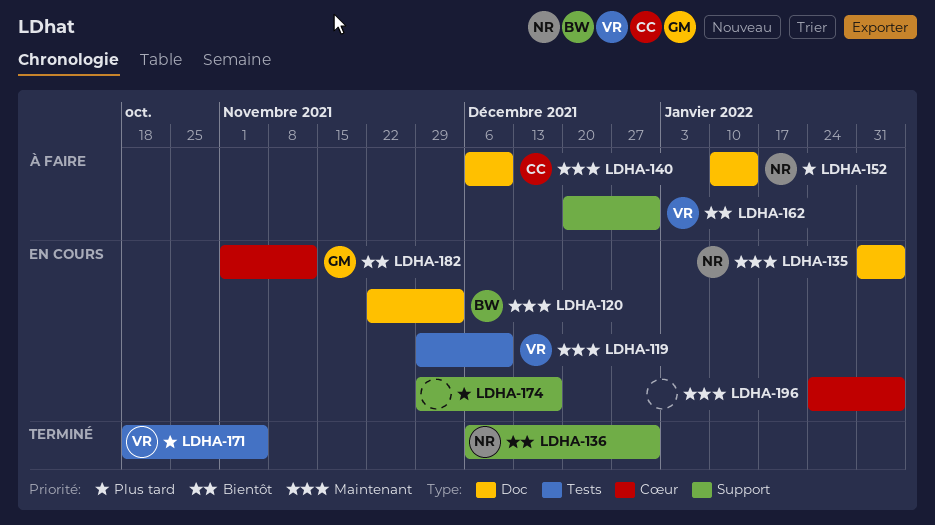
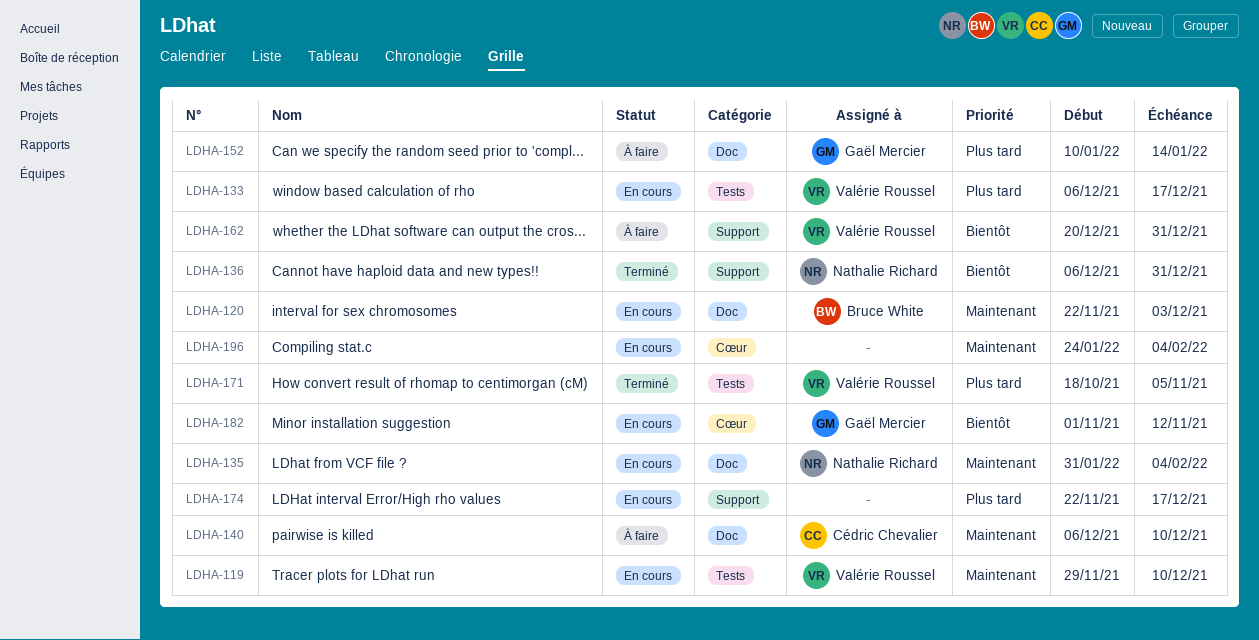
LDHA-133: none -> present
LDHA-152, owner: Nathalie Richard -> Gaël Mercier
LDHA-174, start: Nov 29 -> Nov 22

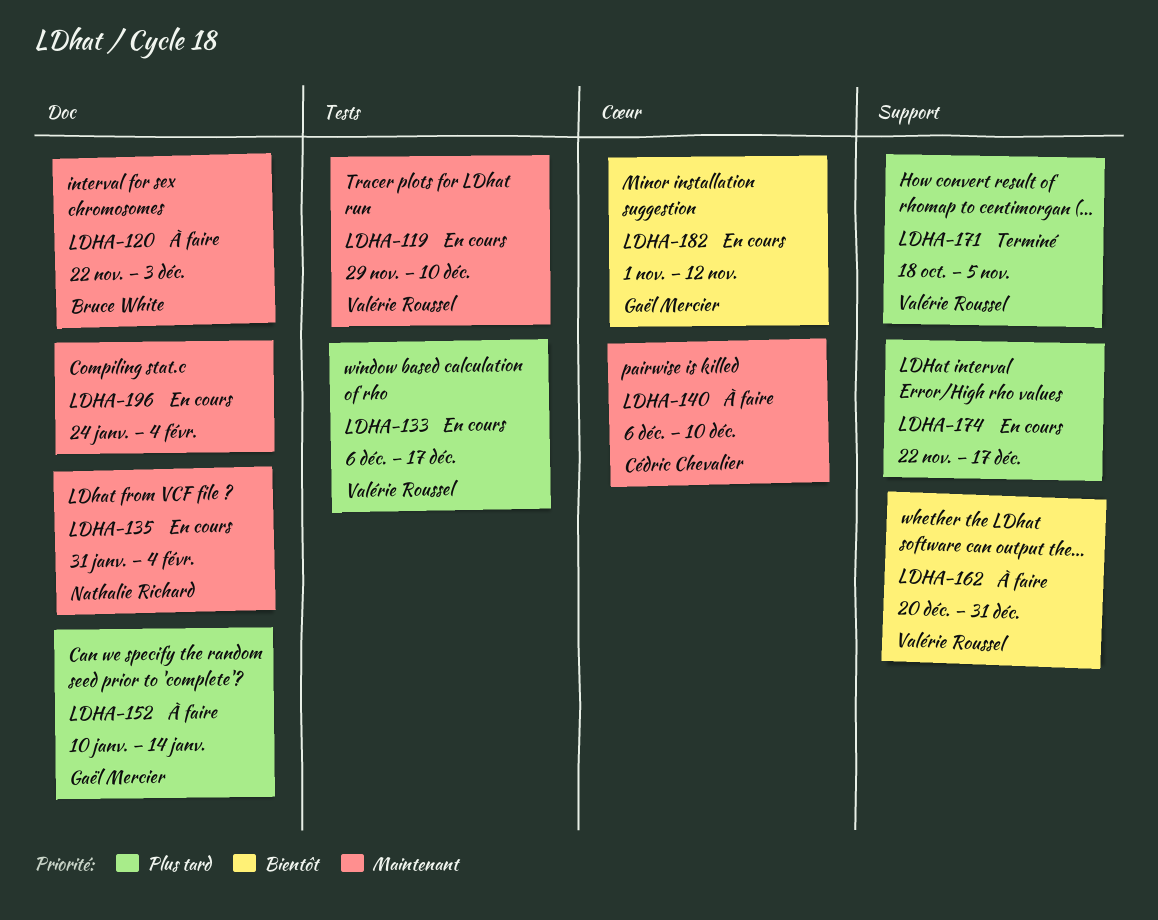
LDHA-120, status: En cours -> À faire
LDHA-136: present -> none
LDHA-140, label: Doc -> Cœur
LDHA-171, label: Tests -> Support
LDHA-196, label: Cœur -> Doc

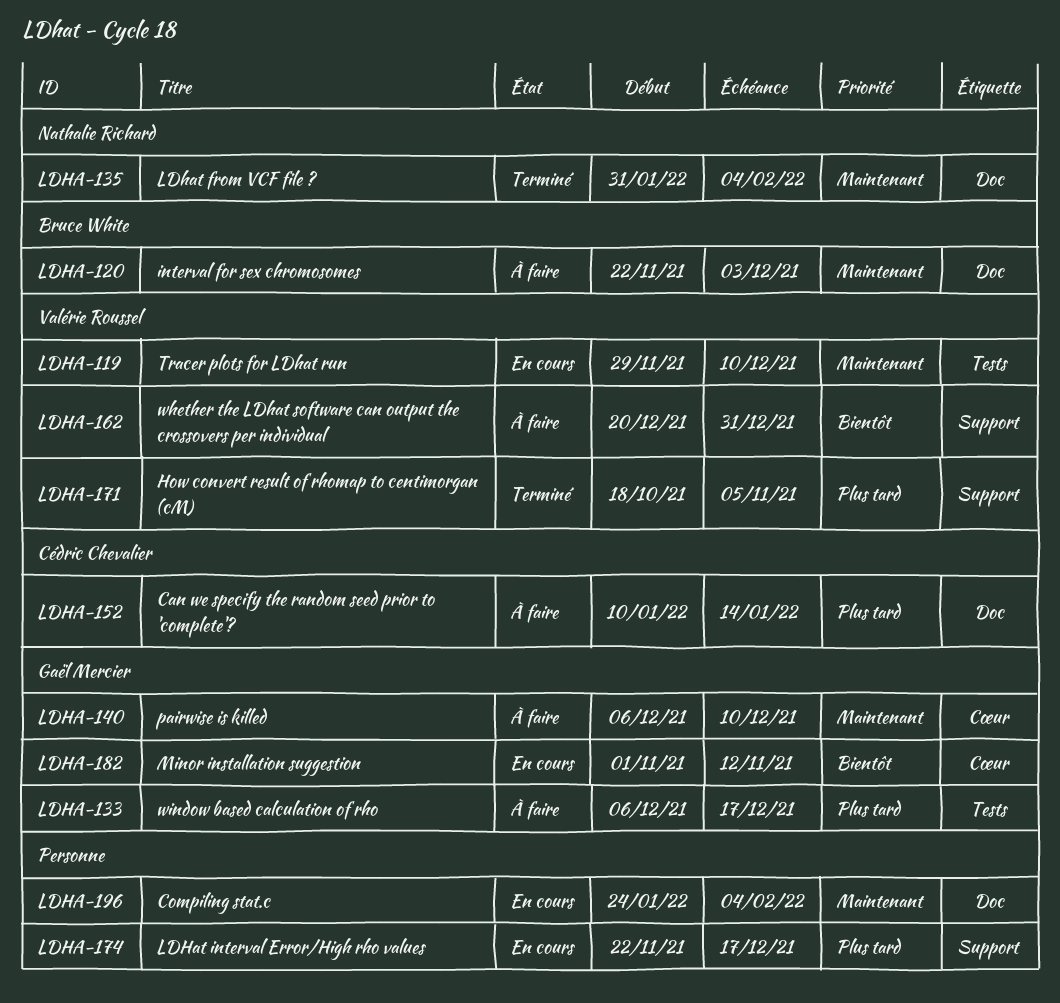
LDHA-133, status: En cours -> À faire
LDHA-133, owner: Valérie Roussel -> Gaël Mercier
LDHA-135, status: En cours -> Terminé
LDHA-140, owner: Cédric Chevalier -> Gaël Mercier
LDHA-152, owner: Gaël Mercier -> Cédric Chevalier

